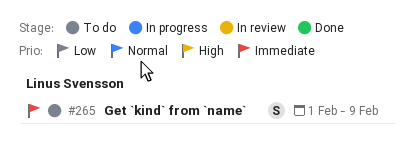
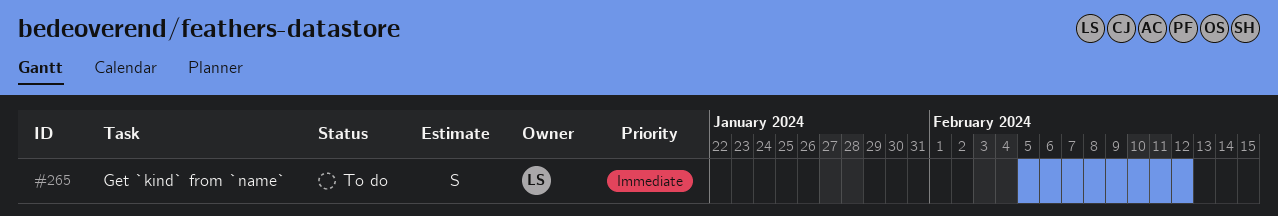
#265, start: Feb 1 -> Feb 5
#265, due: Feb 9 -> Feb 12

